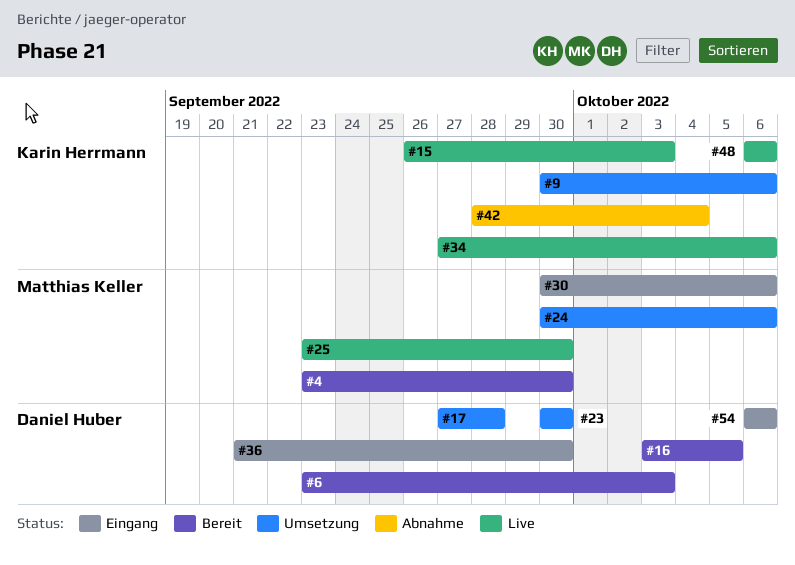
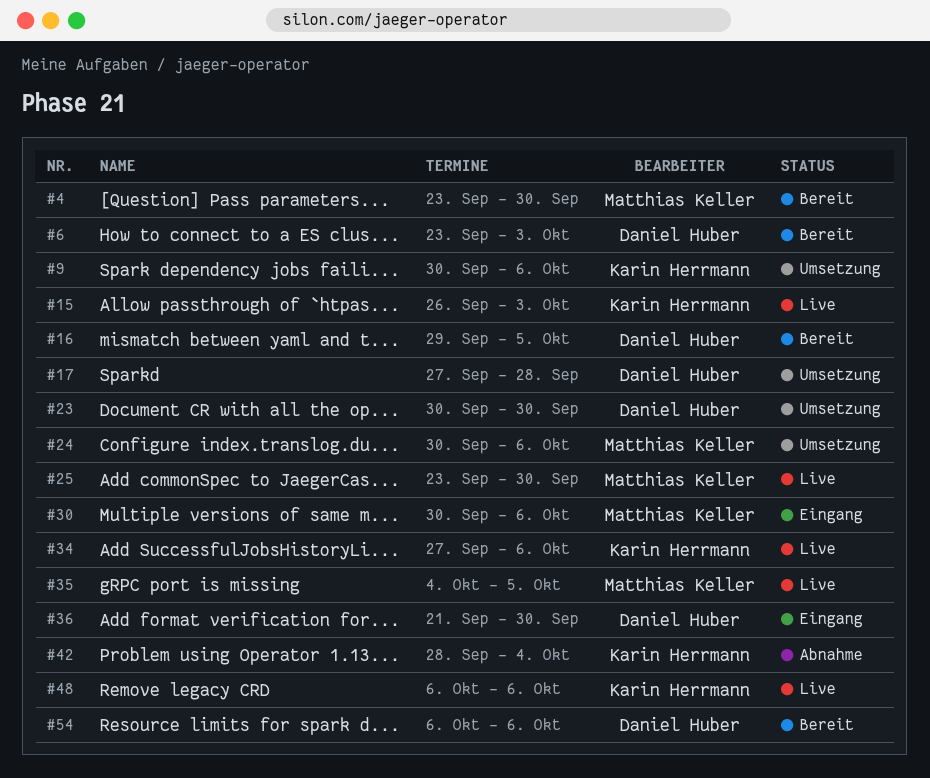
#16, start: Oct 3 -> Sep 29
#35: none -> present
#54, status: Eingang -> Bereit

